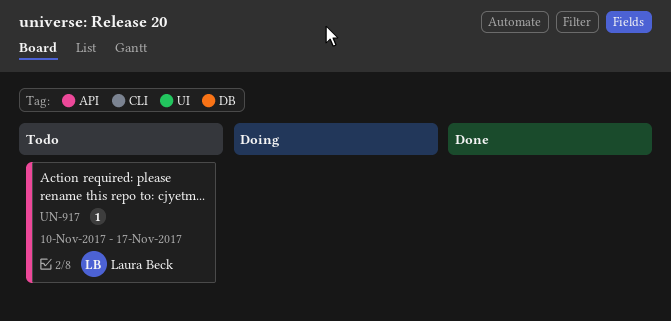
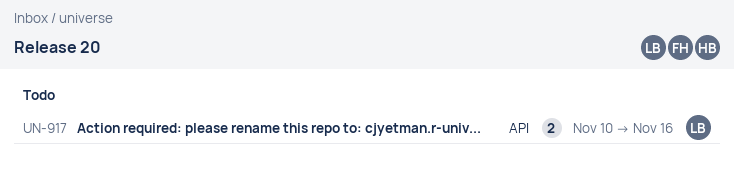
UN-917, estimate: 1 -> 2
UN-917, due: Nov 17 -> Nov 16

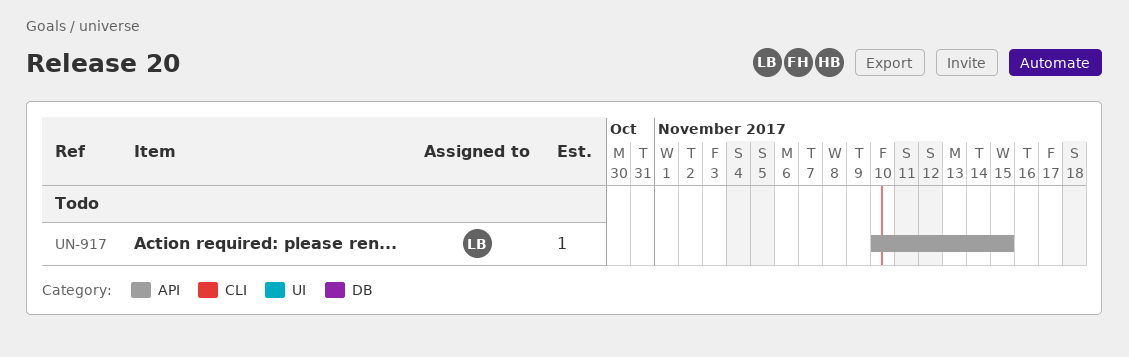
UN-917, estimate: 2 -> 1
UN-917, due: Nov 16 -> Nov 15

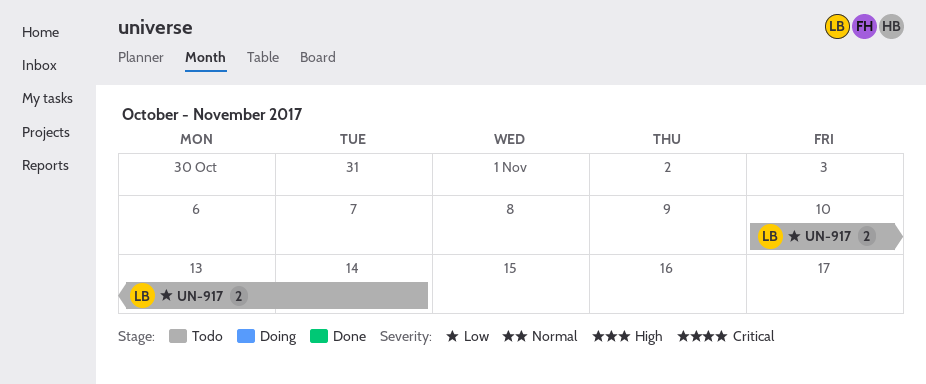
UN-917, estimate: 1 -> 2
UN-917, due: Nov 15 -> Nov 14

